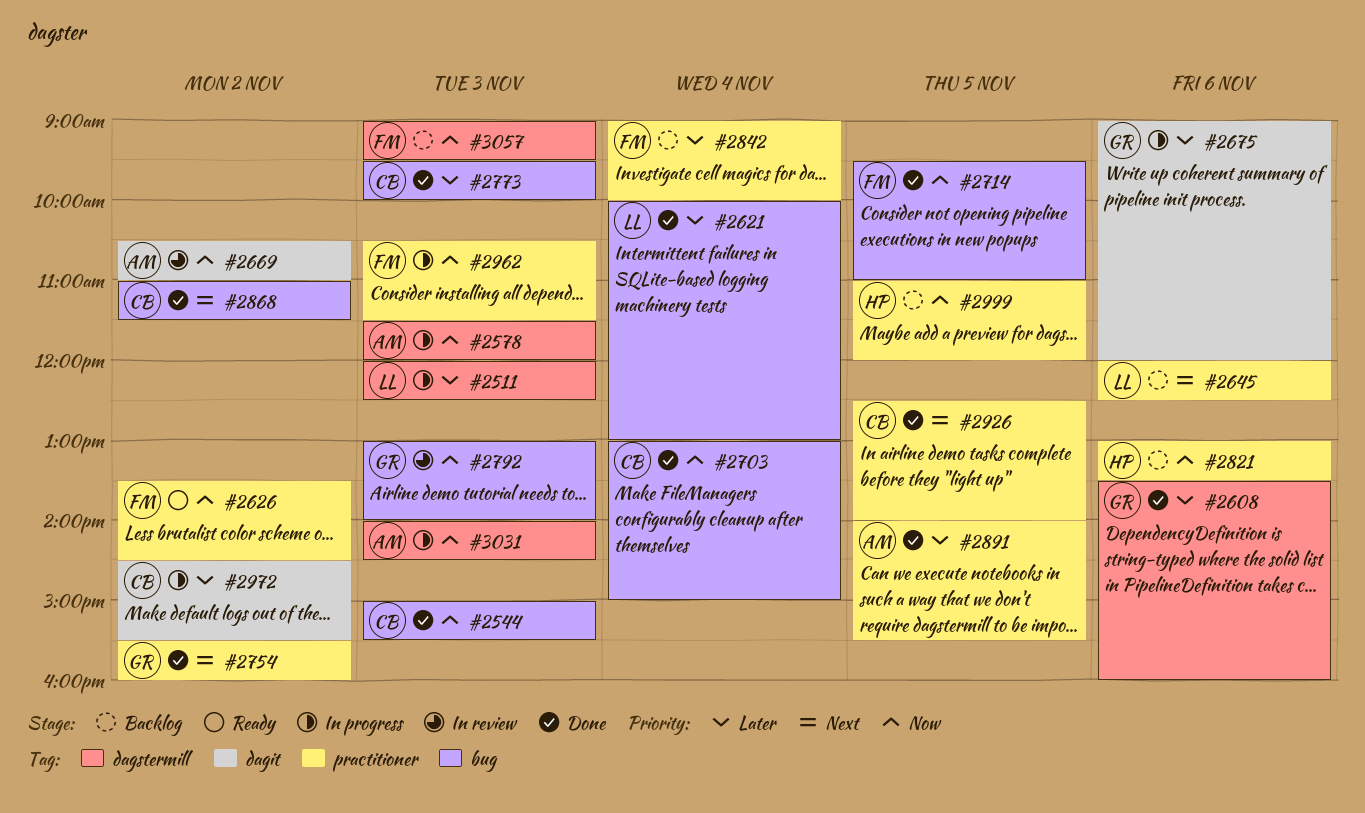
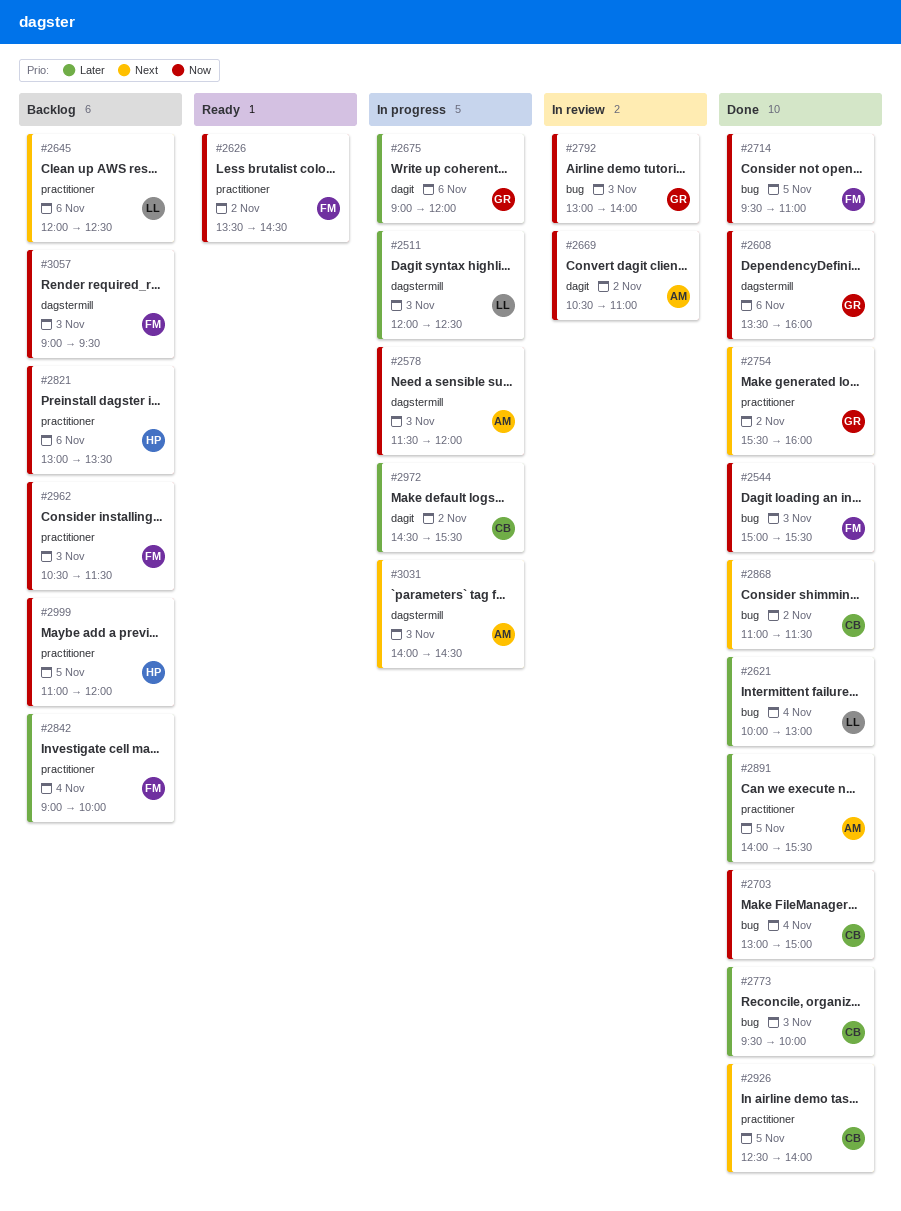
#2544, owner: CB -> FM
#2608, priority: Later -> Now
#2962, status: In progress -> Backlog
#3031, priority: Now -> Next

